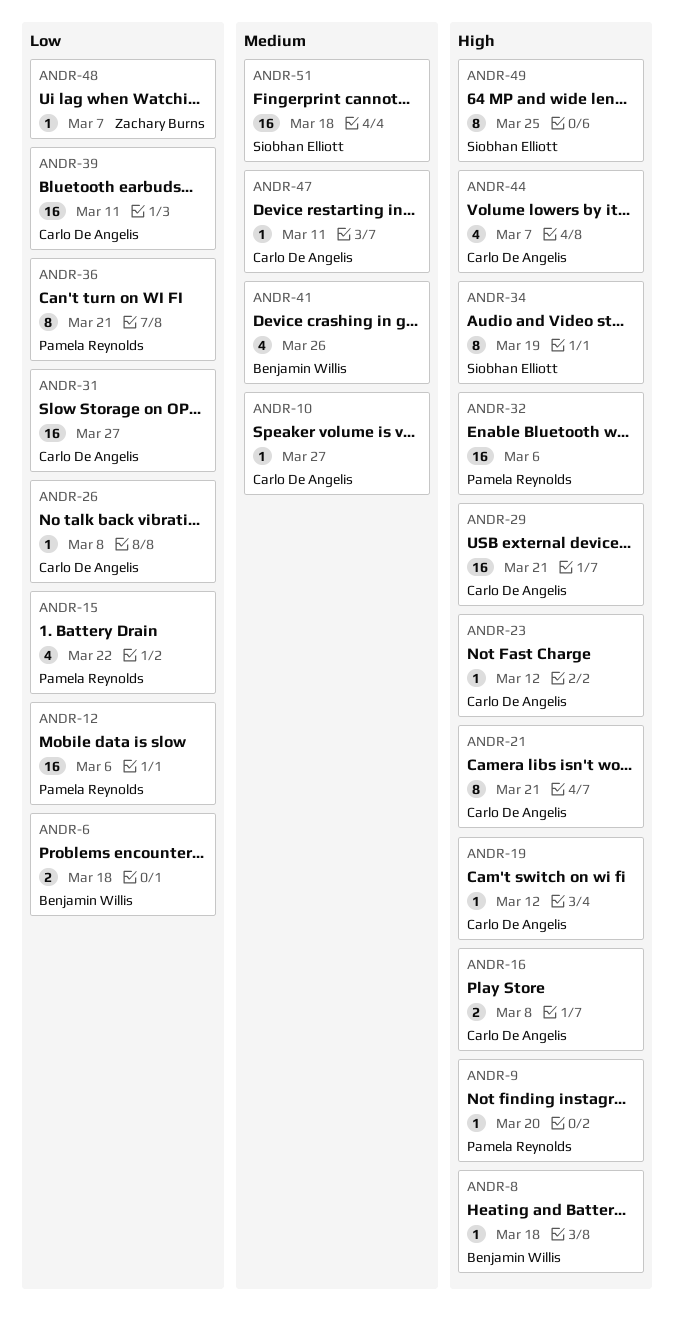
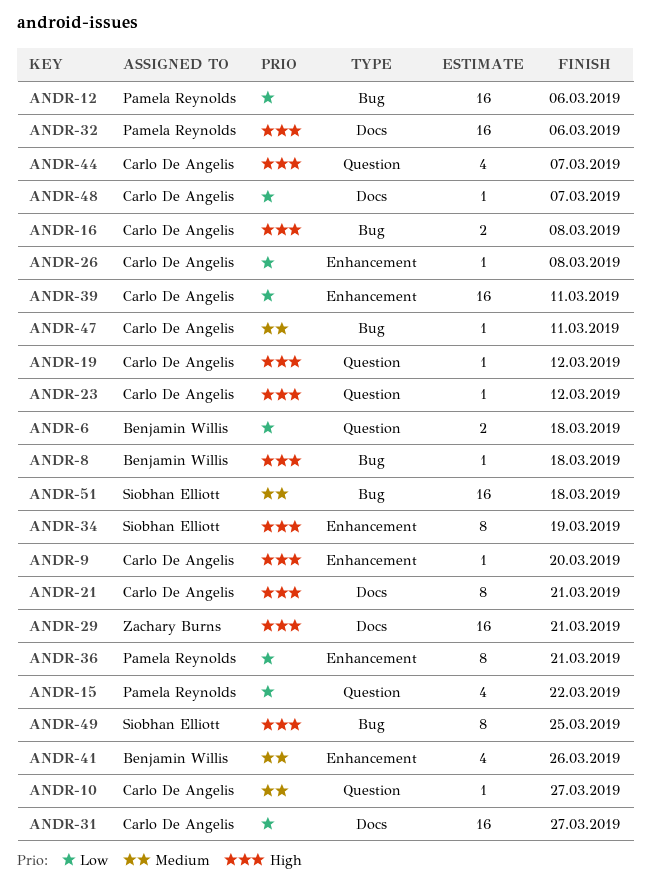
ANDR-9, owner: Pamela Reynolds -> Carlo De Angelis
ANDR-29, owner: Carlo De Angelis -> Zachary Burns
ANDR-48, owner: Zachary Burns -> Carlo De Angelis

